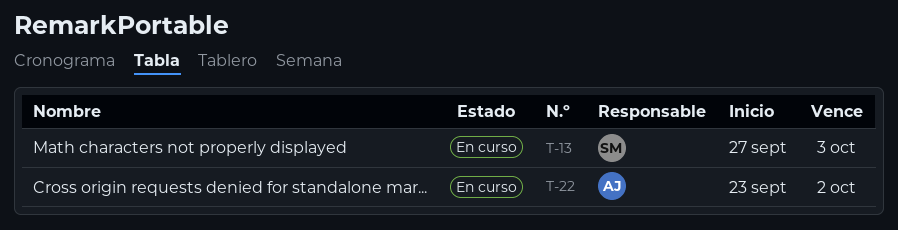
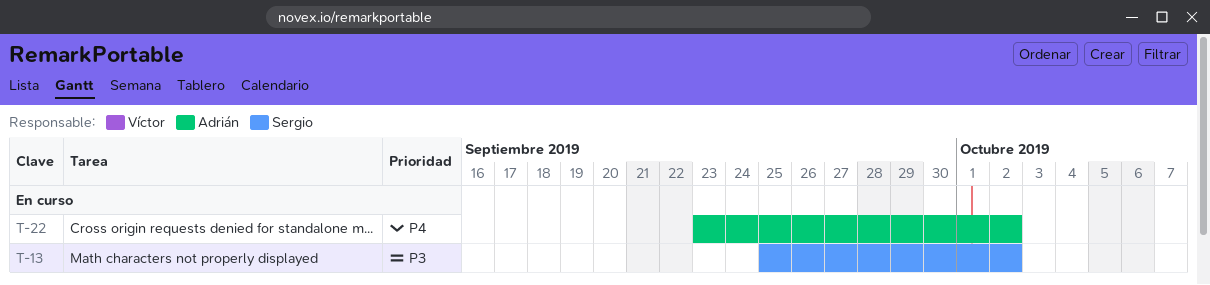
T-13, start: Sep 27 -> Sep 25
T-13, due: Oct 3 -> Oct 2

